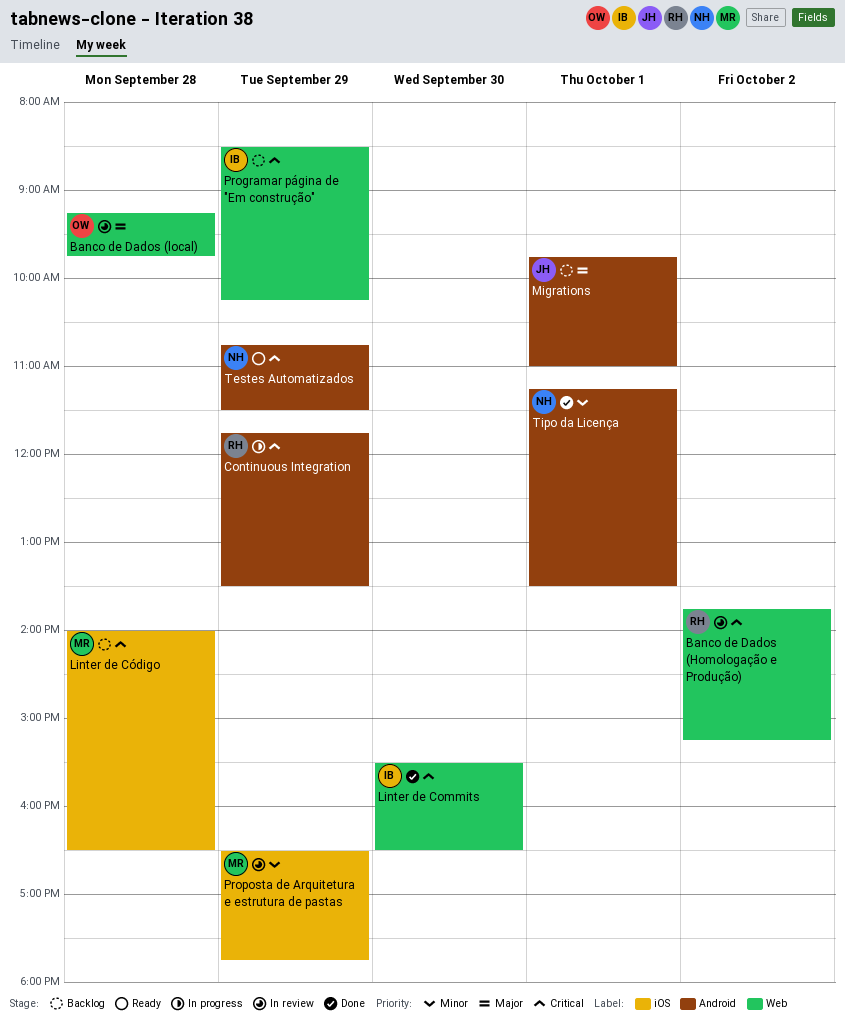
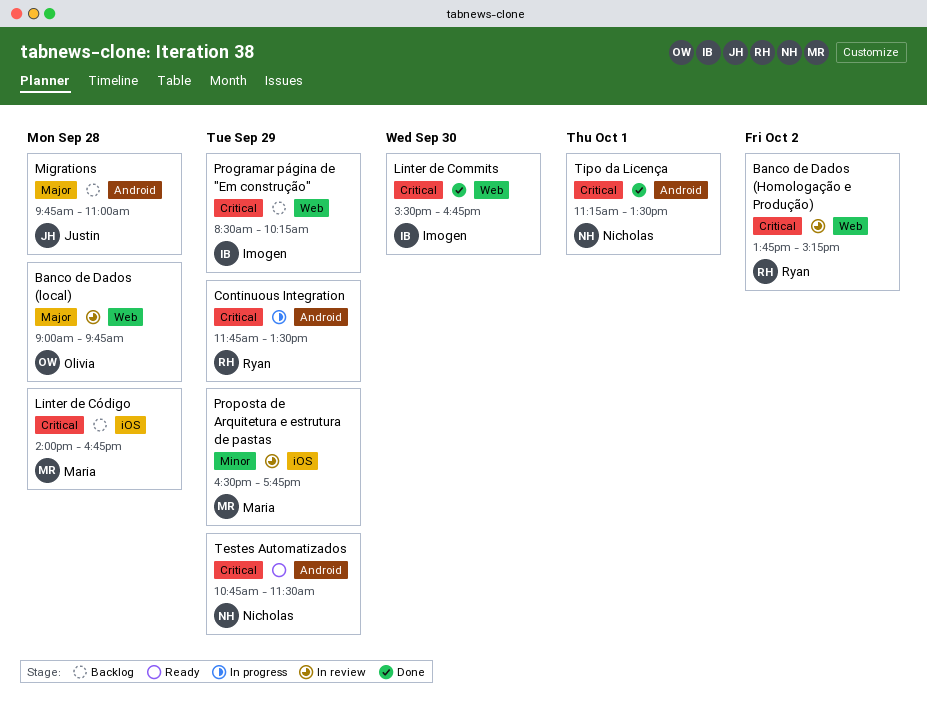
Banco de Dados (local), begins: 09:15 -> 09:00
Linter de Commits, ends: 16:30 -> 16:45
Linter de Código, ends: 16:30 -> 16:45
Migrations, day: Oct 1 -> Sep 28
Tipo da Licença, priority: Minor -> Critical

